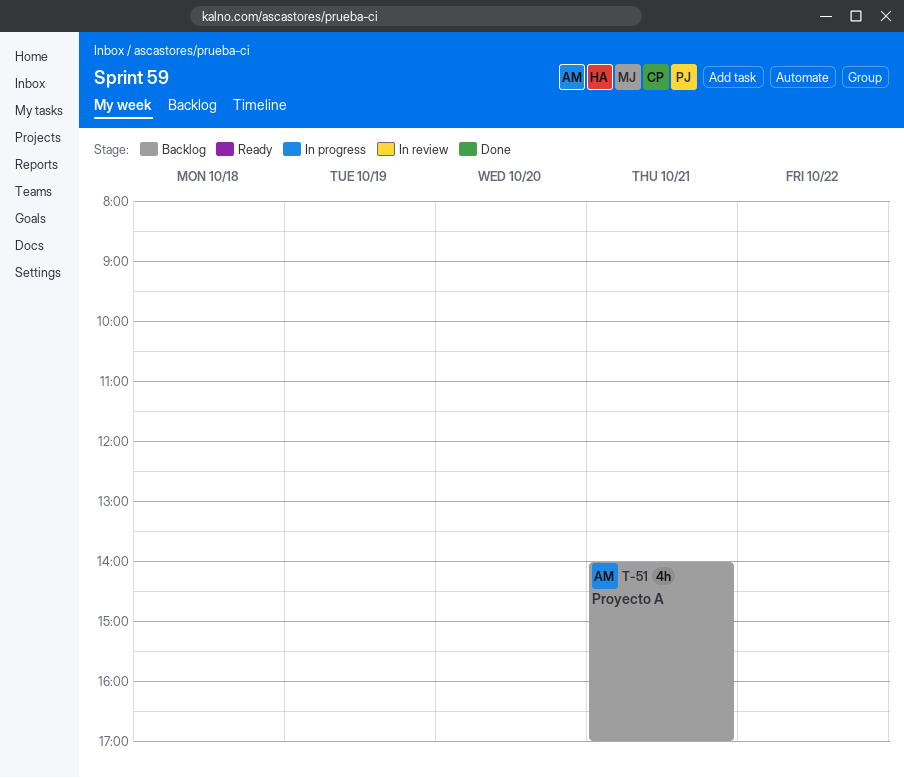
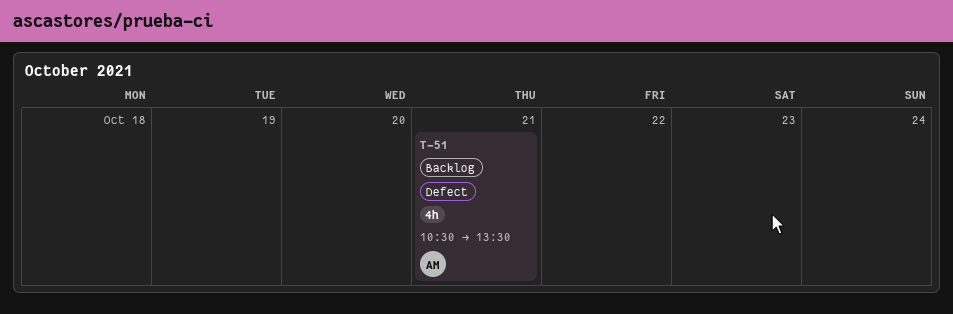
T-51, begins: 14:00 -> 10:30
T-51, ends: 17:00 -> 13:30

